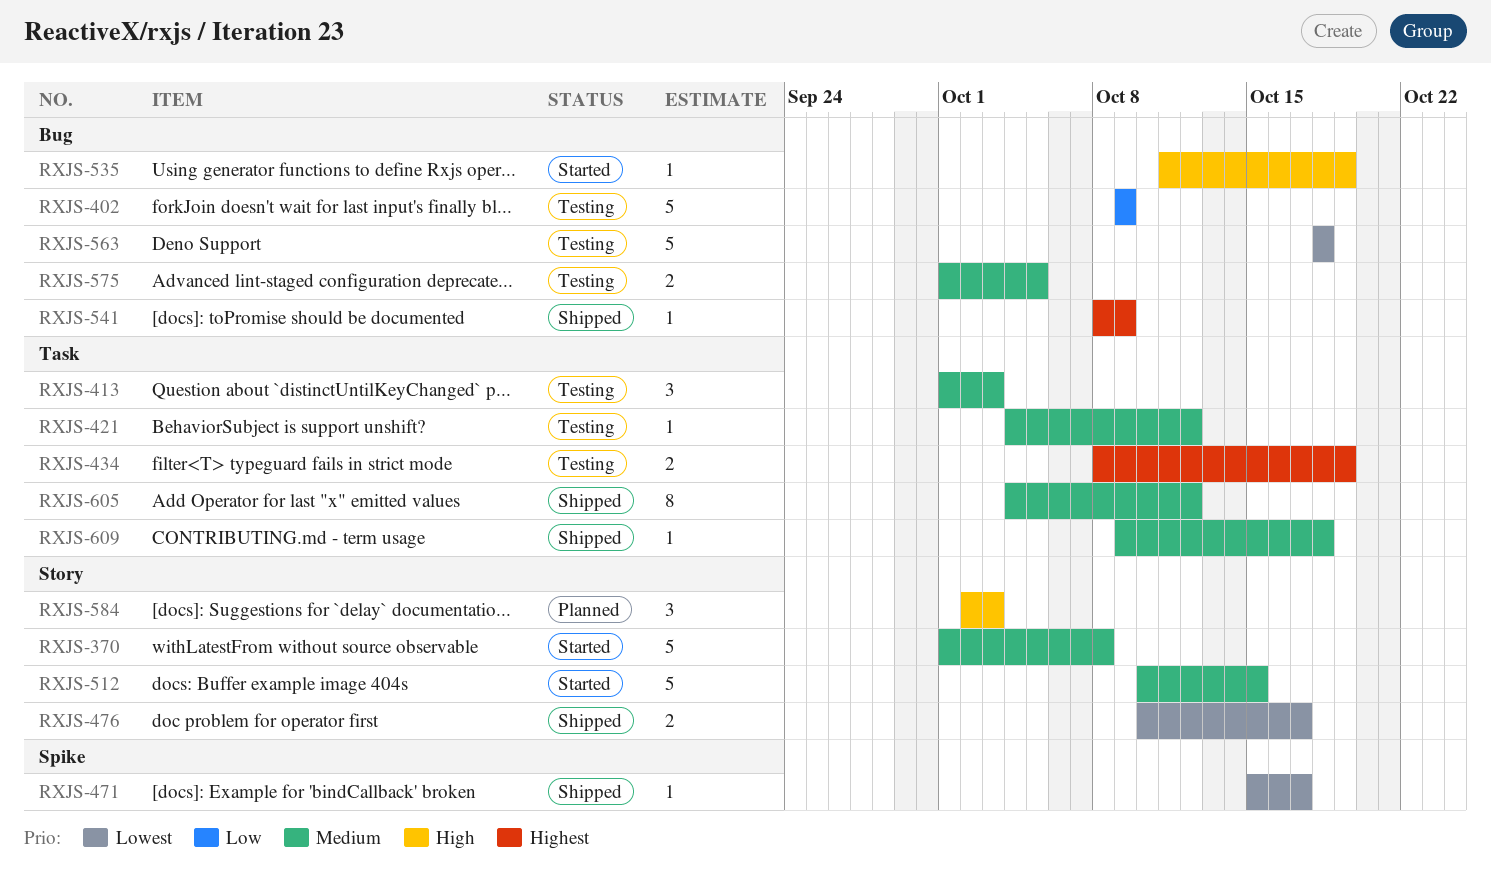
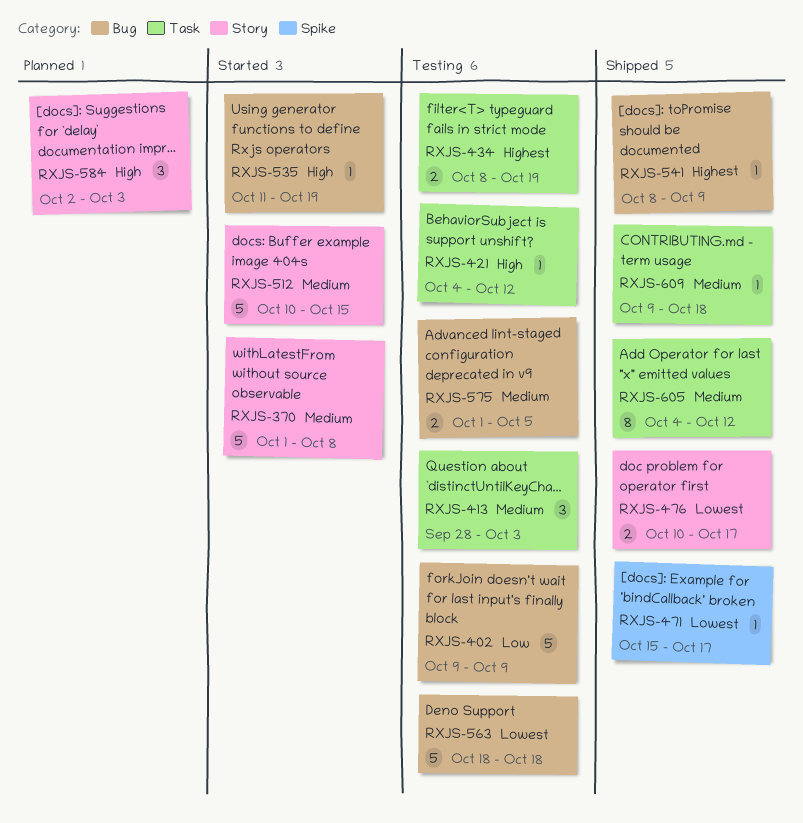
RXJS-413, start: Oct 1 -> Sep 28
RXJS-421, priority: Medium -> High

